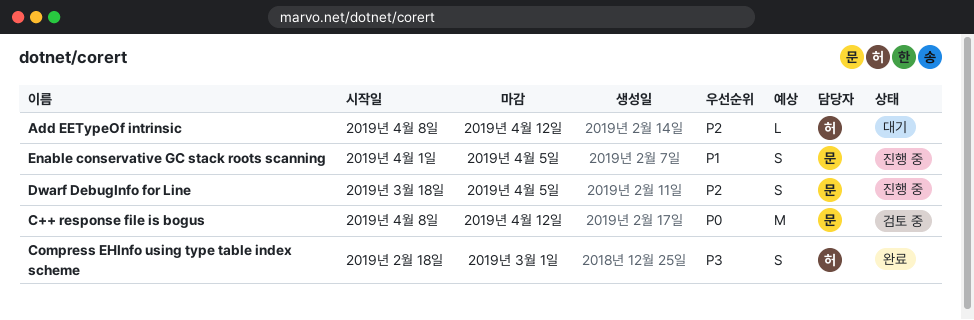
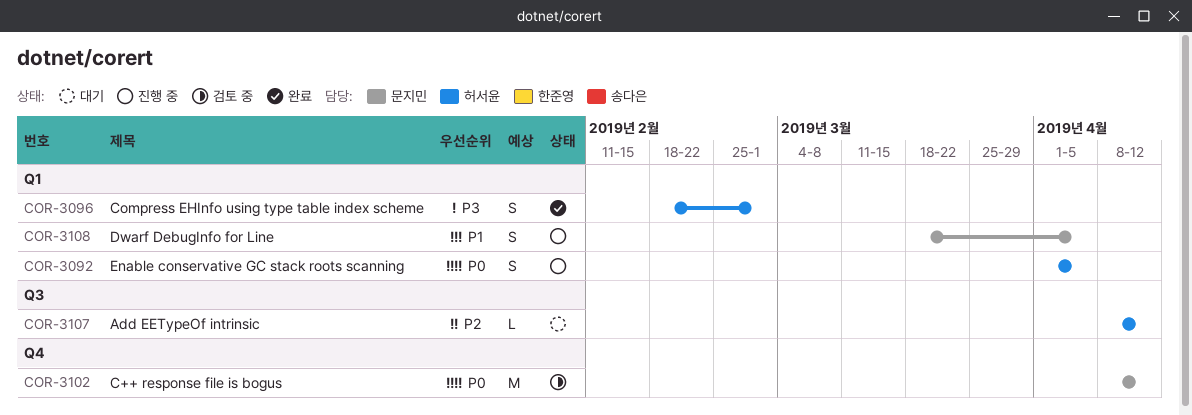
Dwarf DebugInfo for Line, priority: P2 -> P1
Enable conservative GC stack roots scanning, owner: 문지민 -> 허서윤
Enable conservative GC stack roots scanning, priority: P1 -> P0

